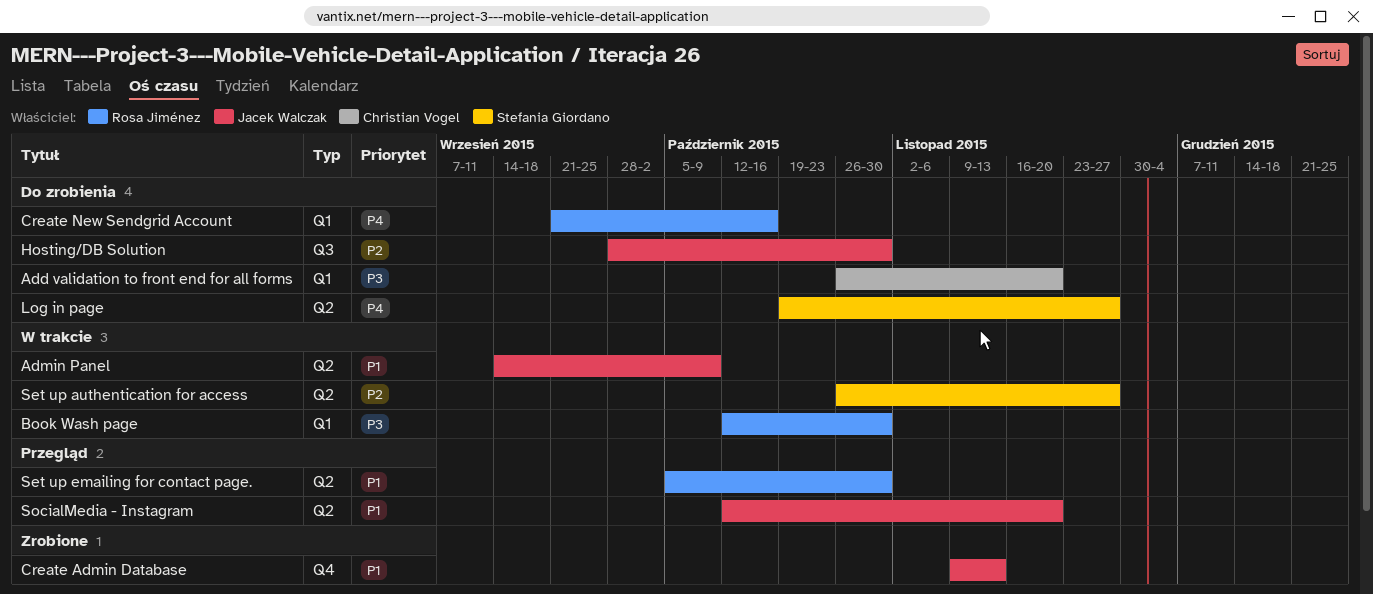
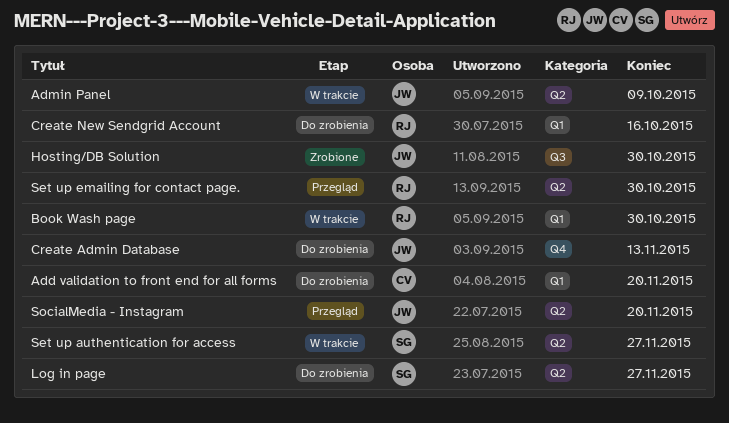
Create Admin Database, status: Zrobione -> Do zrobienia
Hosting/DB Solution, status: Do zrobienia -> Zrobione

